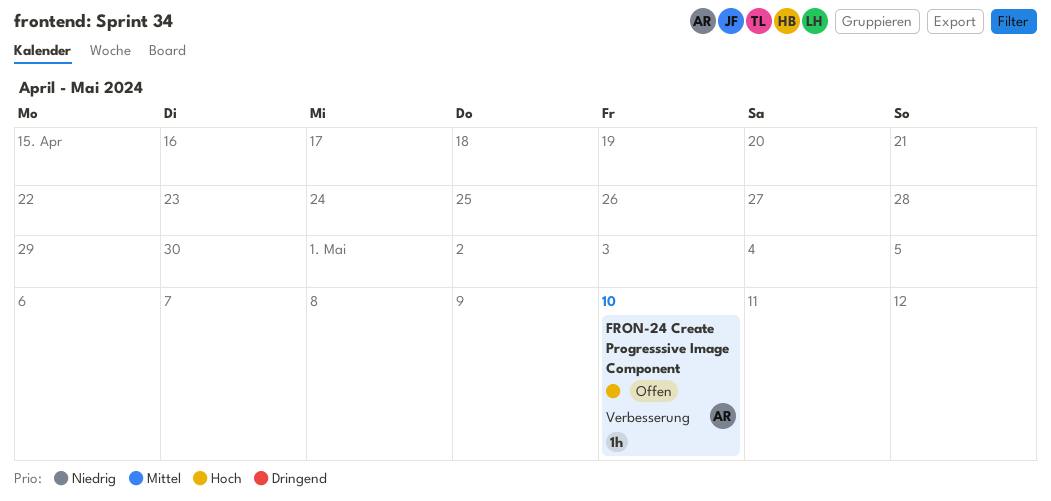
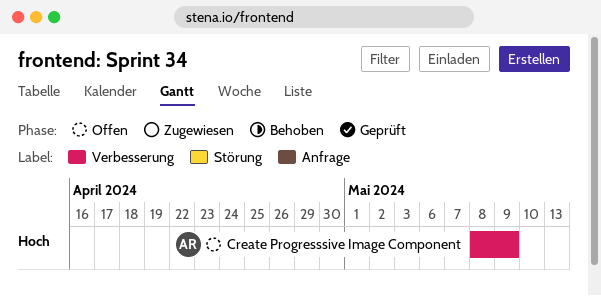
Create Progresssive Image Component, due: May 10 -> May 9

